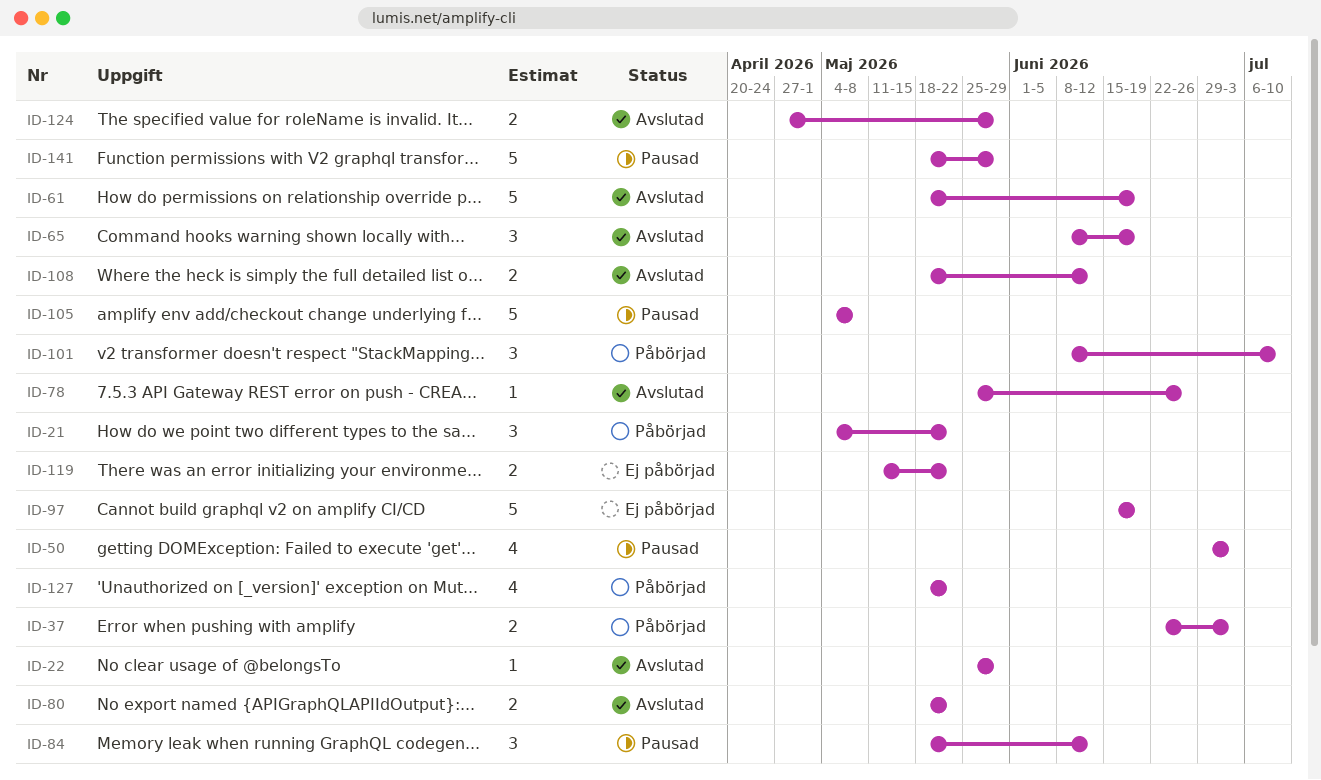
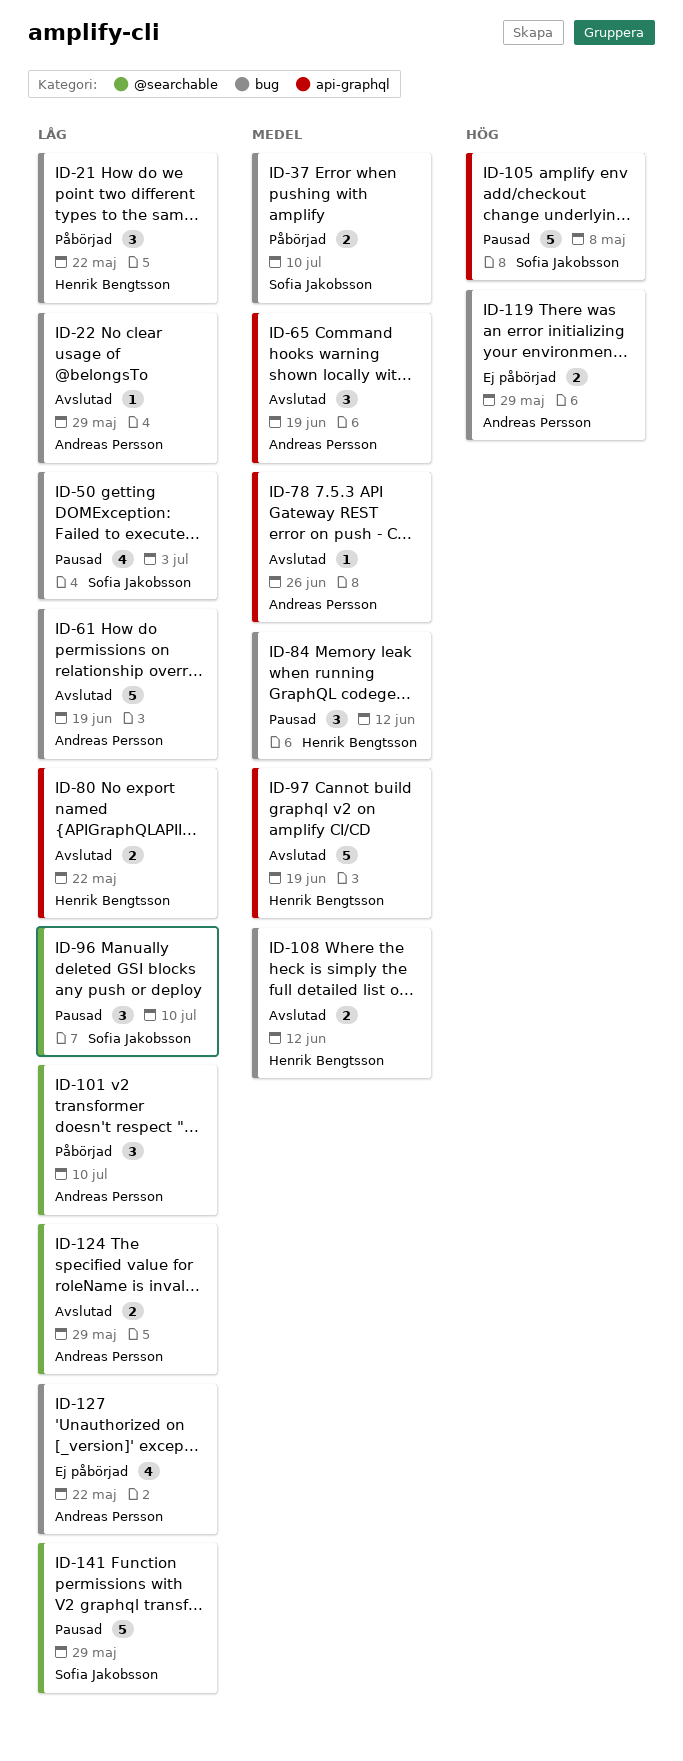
ID-37, due: Jul 3 -> Jul 10
ID-96: none -> present
ID-97, status: Ej påbörjad -> Avslutad
ID-119, due: May 22 -> May 29
ID-127, status: Påbörjad -> Ej påbörjad

